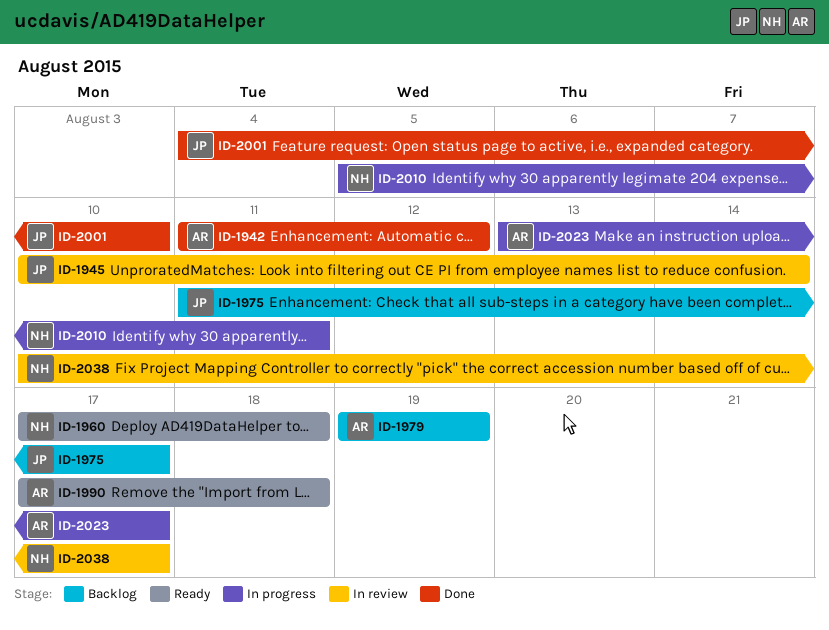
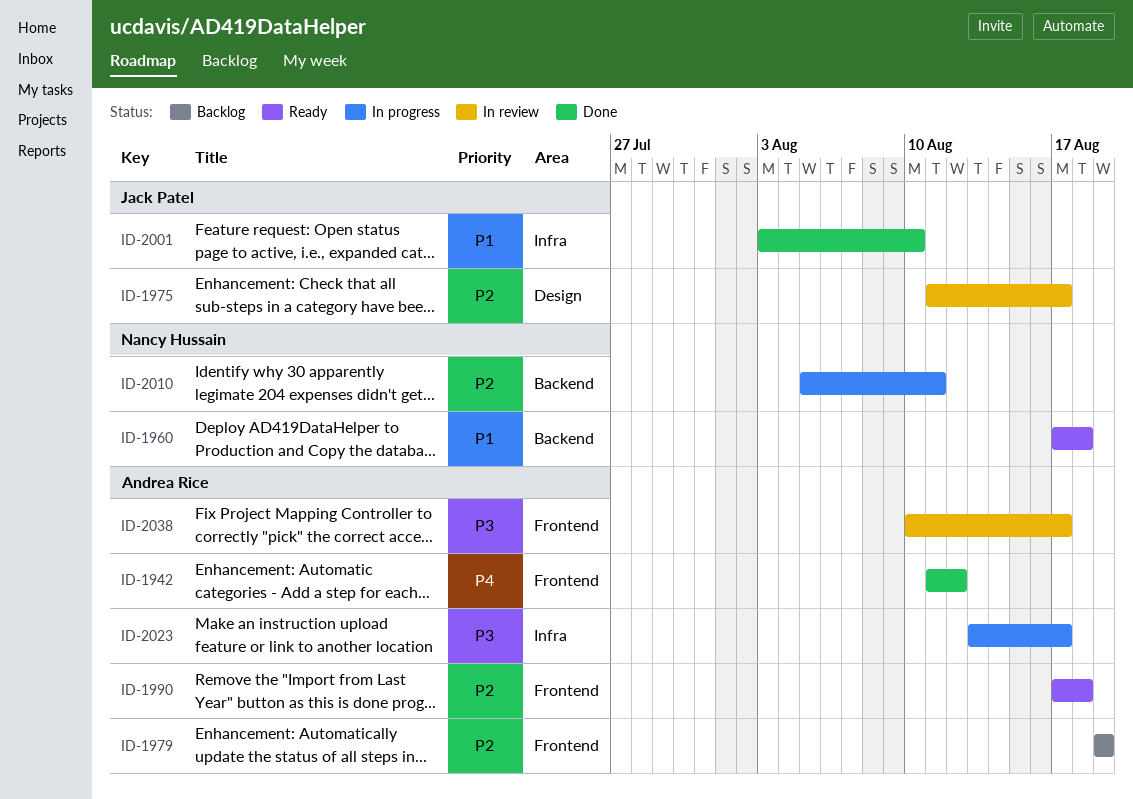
ID-1945: present -> none
ID-1975, status: Backlog -> In review
ID-2001, start: Aug 4 -> Aug 3
ID-2038, owner: Nancy Hussain -> Andrea Rice

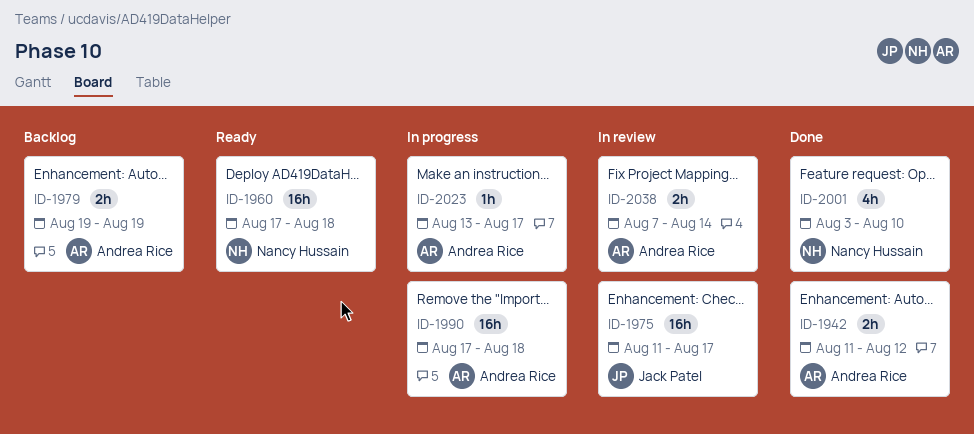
ID-1990, status: Ready -> In progress
ID-2001, owner: Jack Patel -> Nancy Hussain
ID-2010: present -> none
ID-2038, start: Aug 10 -> Aug 7
ID-2038, due: Aug 17 -> Aug 14

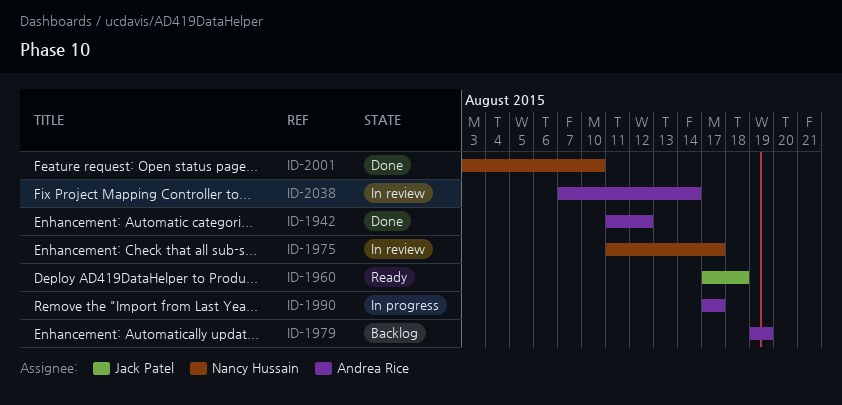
ID-1960, owner: Nancy Hussain -> Jack Patel
ID-1975, owner: Jack Patel -> Nancy Hussain
ID-1990, due: Aug 18 -> Aug 17
ID-2023: present -> none

